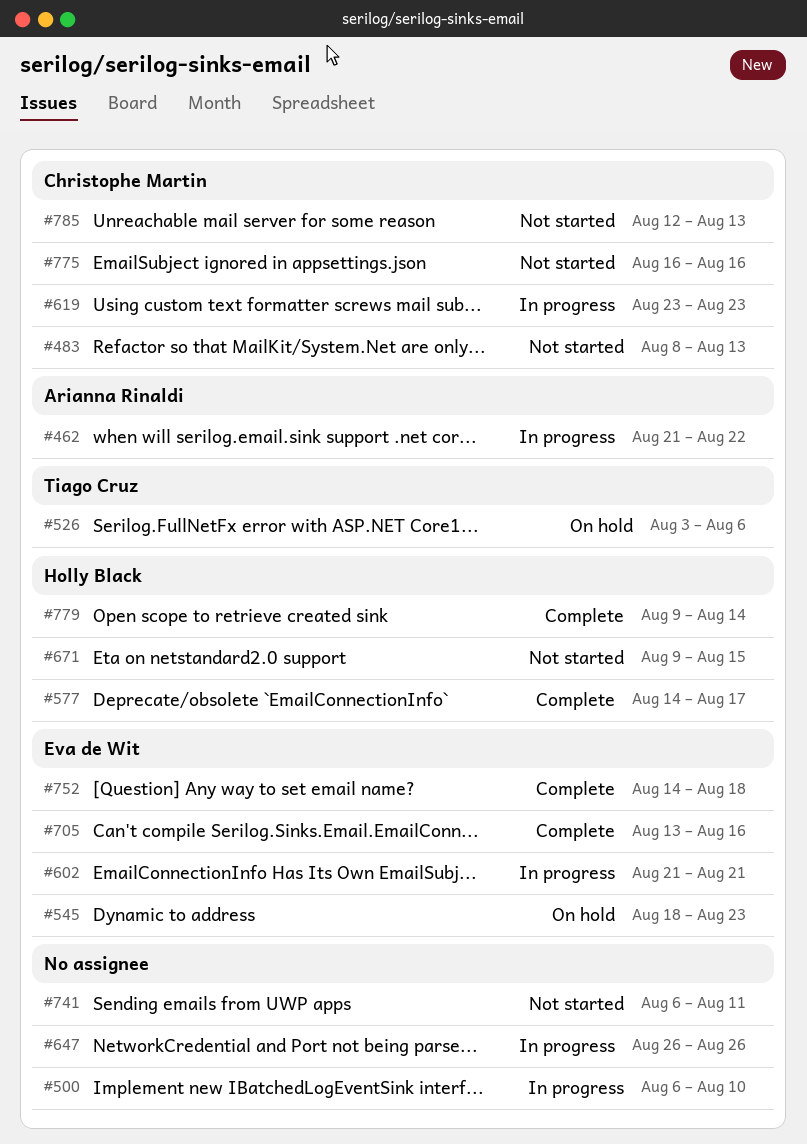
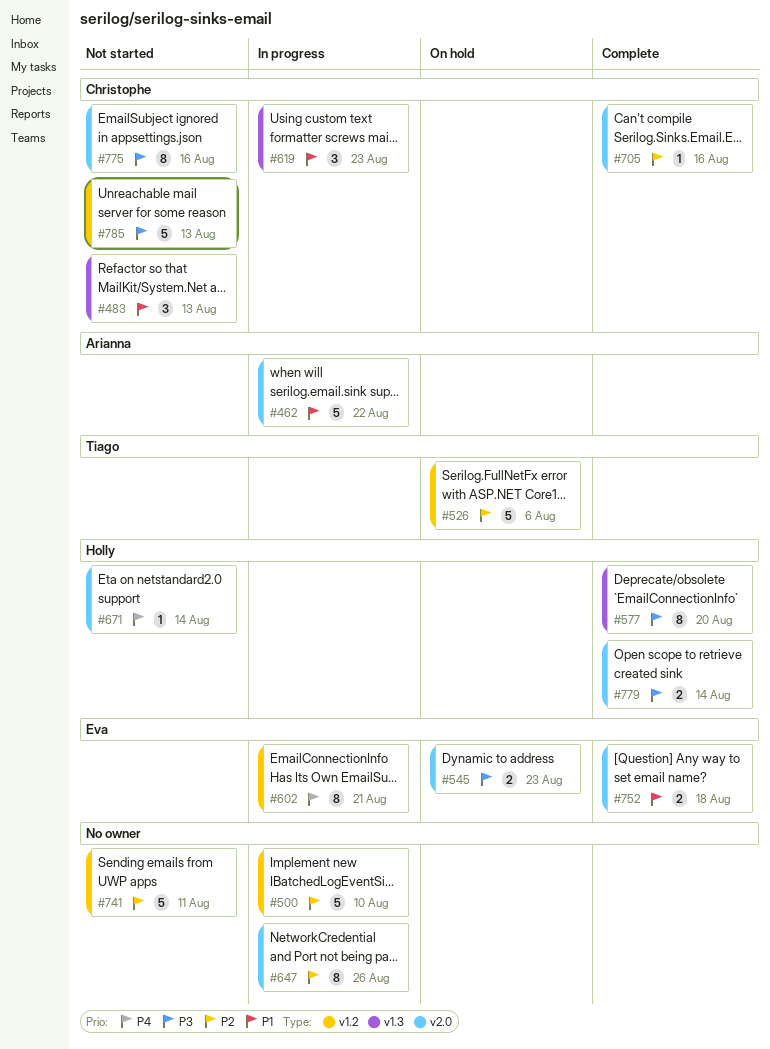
#577, due: Aug 17 -> Aug 20
#671, due: Aug 15 -> Aug 14
#705, owner: Eva de Wit -> Christophe Martin

